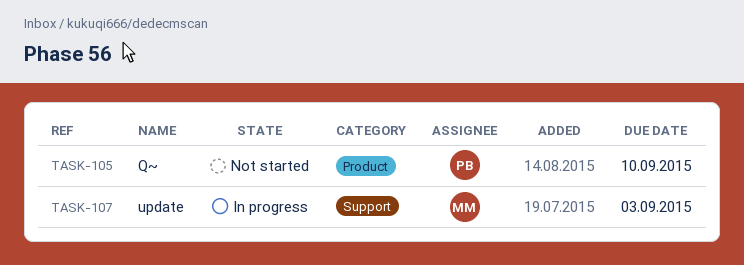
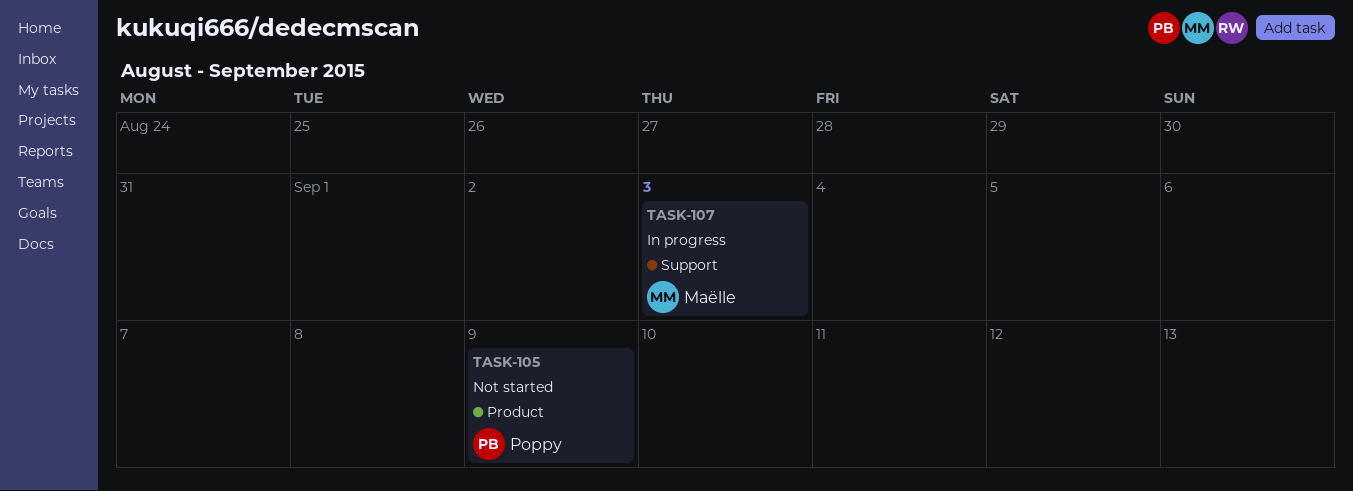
TASK-105, due: Sep 10 -> Sep 9

